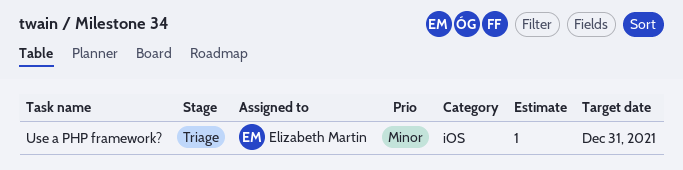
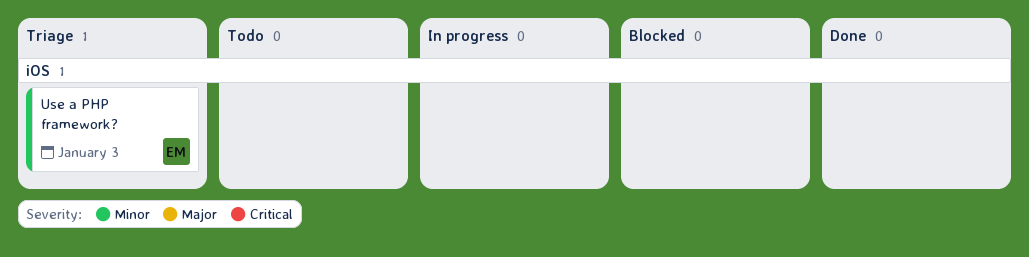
Use a PHP framework?, due: Dec 31 -> Jan 3

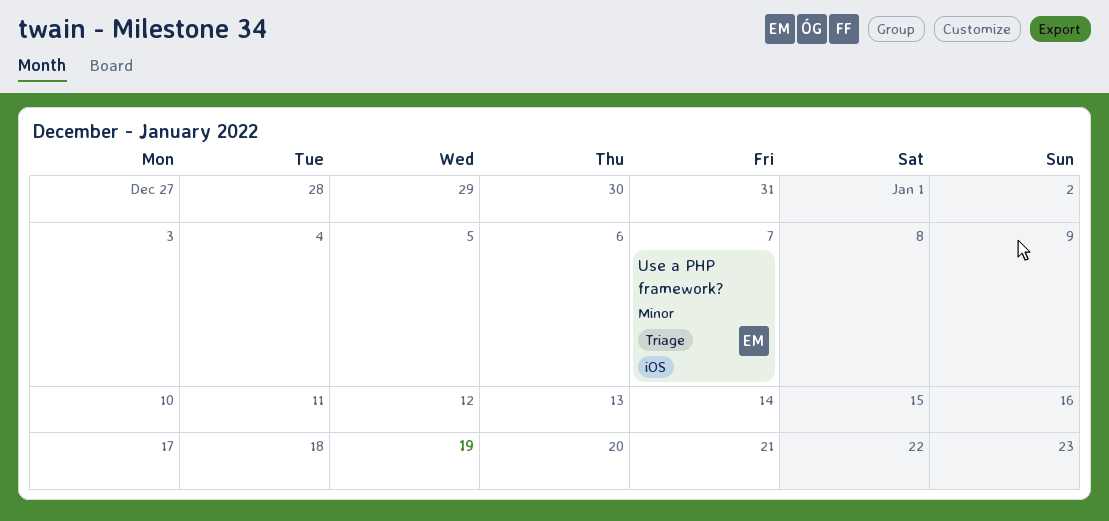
Use a PHP framework?, due: Jan 3 -> Jan 7

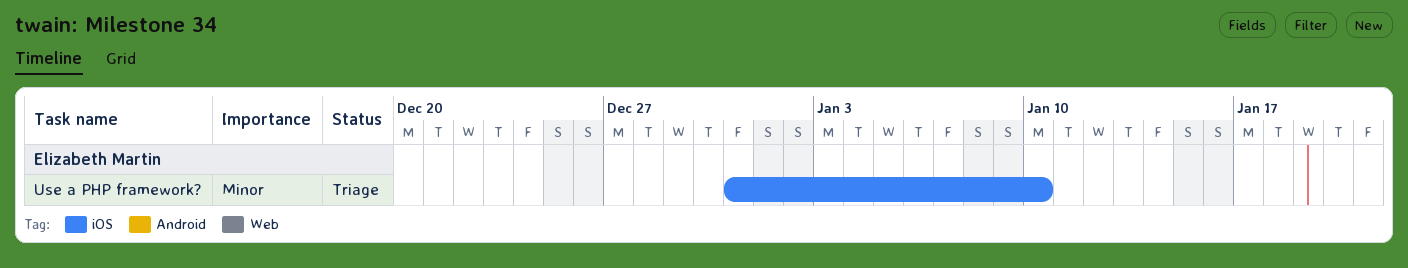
Use a PHP framework?, due: Jan 7 -> Jan 10

